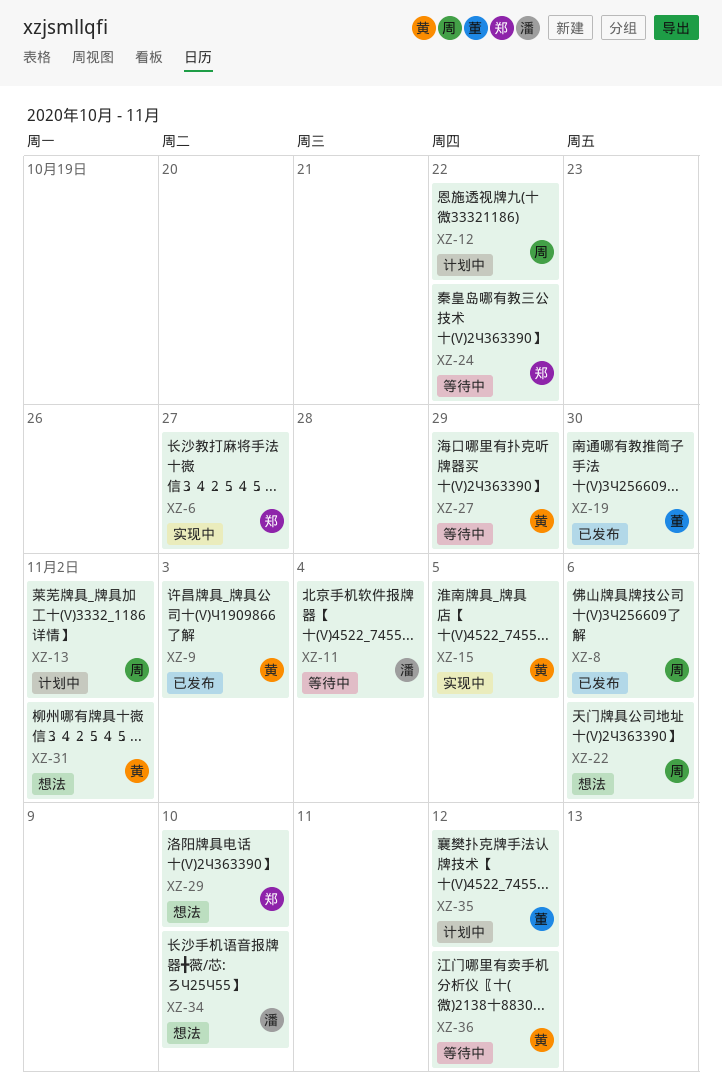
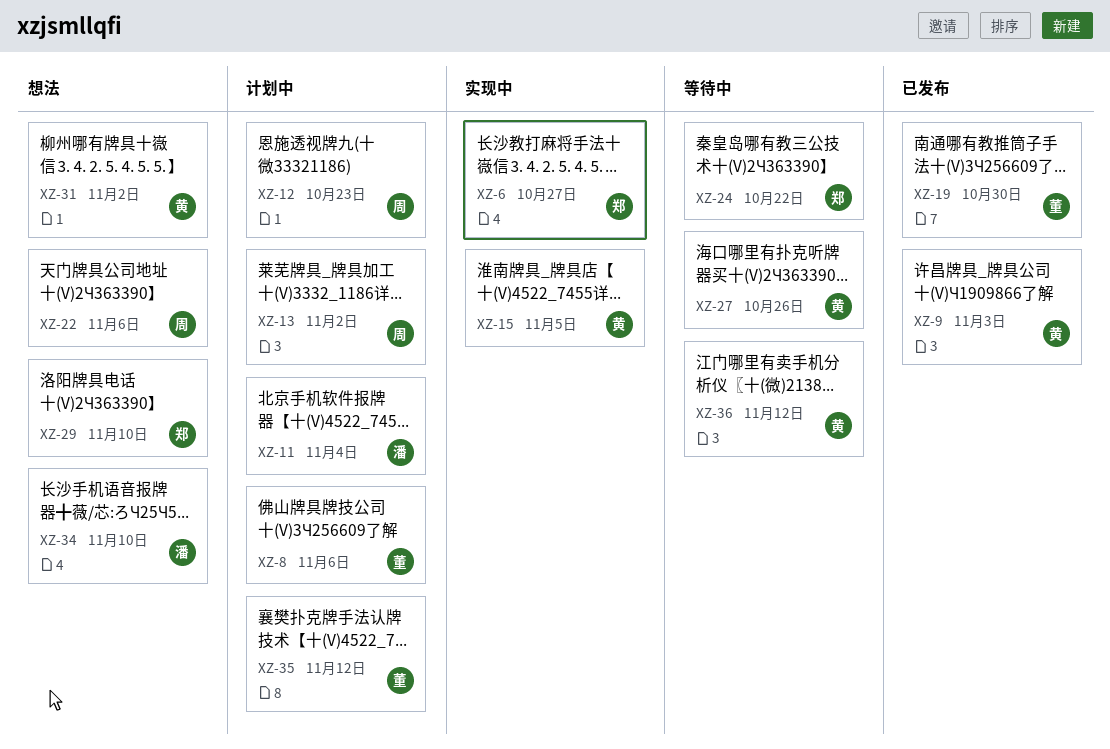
XZ-8, status: 已发布 -> 计划中
XZ-8, owner: 周 -> 董
XZ-11, status: 等待中 -> 计划中
XZ-12, due: Oct 22 -> Oct 23
XZ-27, due: Oct 29 -> Oct 26

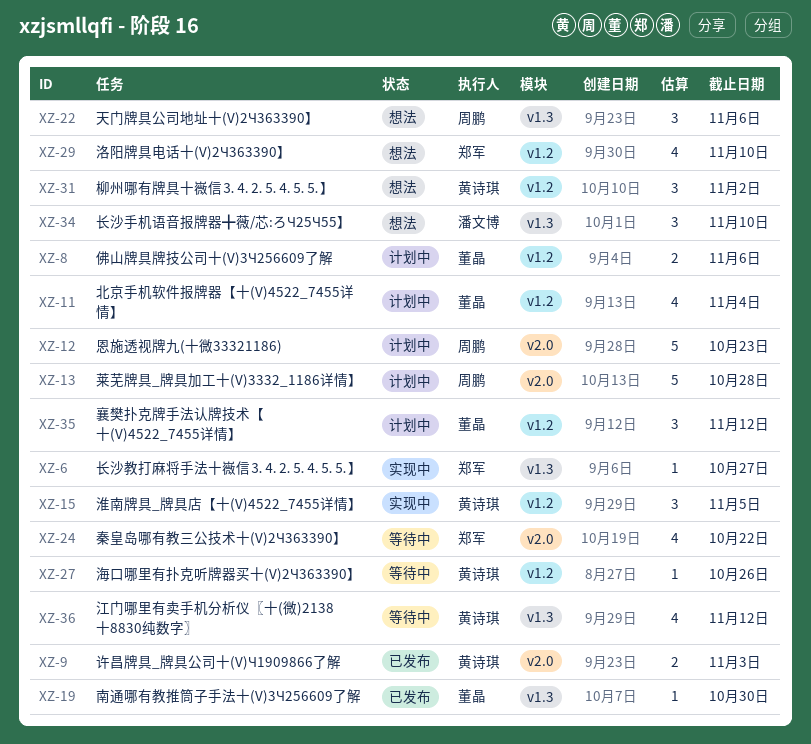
XZ-11, owner: 潘文博 -> 董晶
XZ-13, due: Nov 2 -> Oct 28

